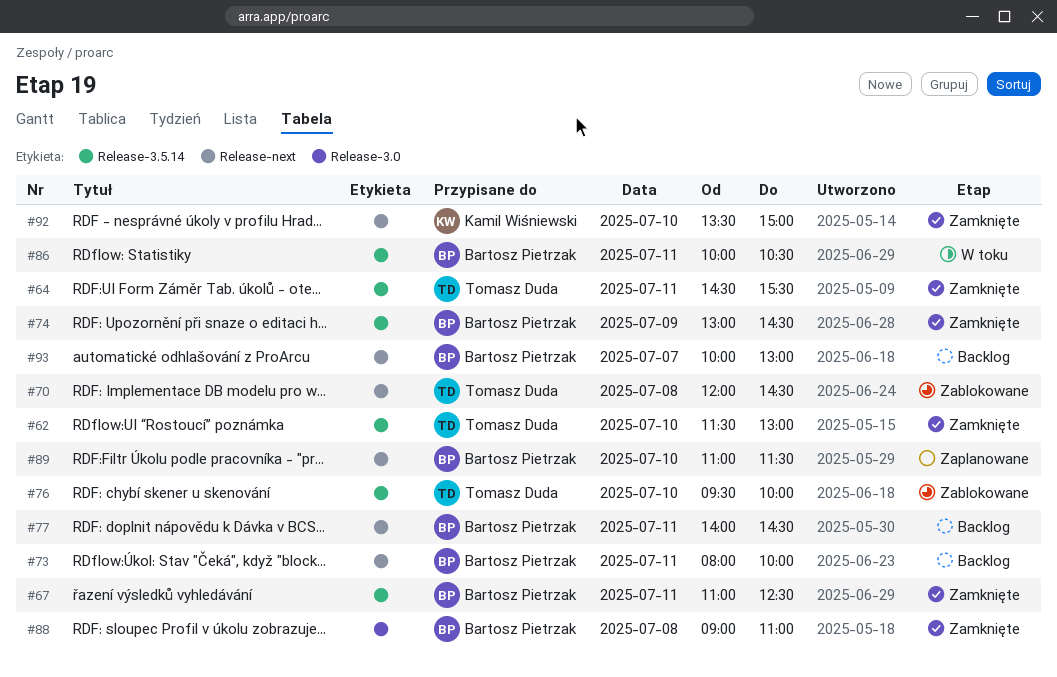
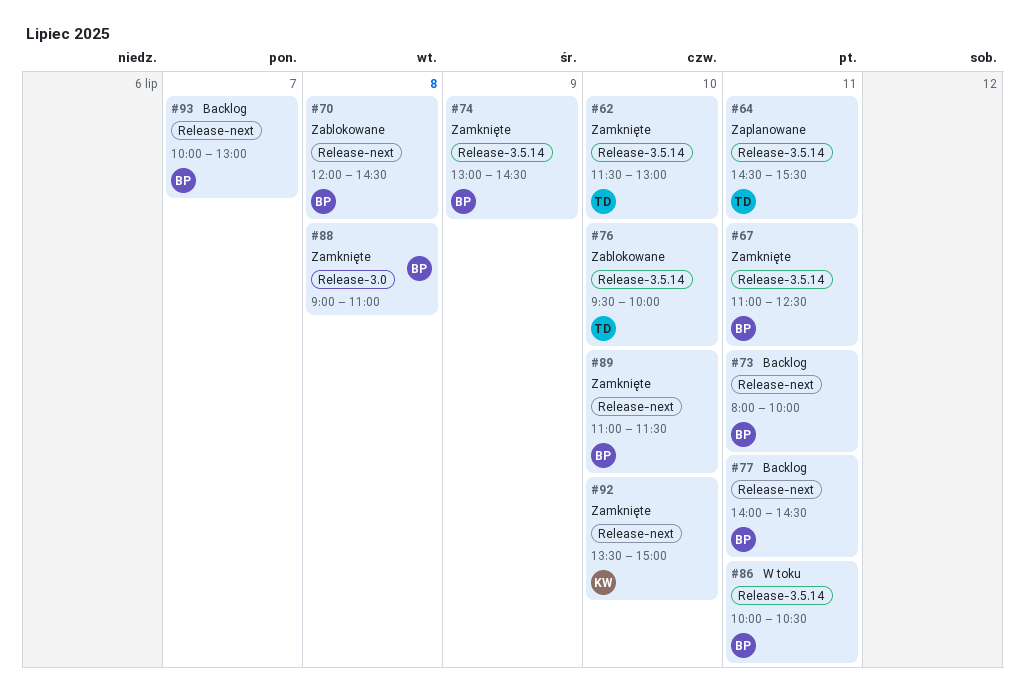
#64, status: Zamknięte -> Zaplanowane
#70, owner: Tomasz Duda -> Bartosz Pietrzak
#89, status: Zaplanowane -> Zamknięte

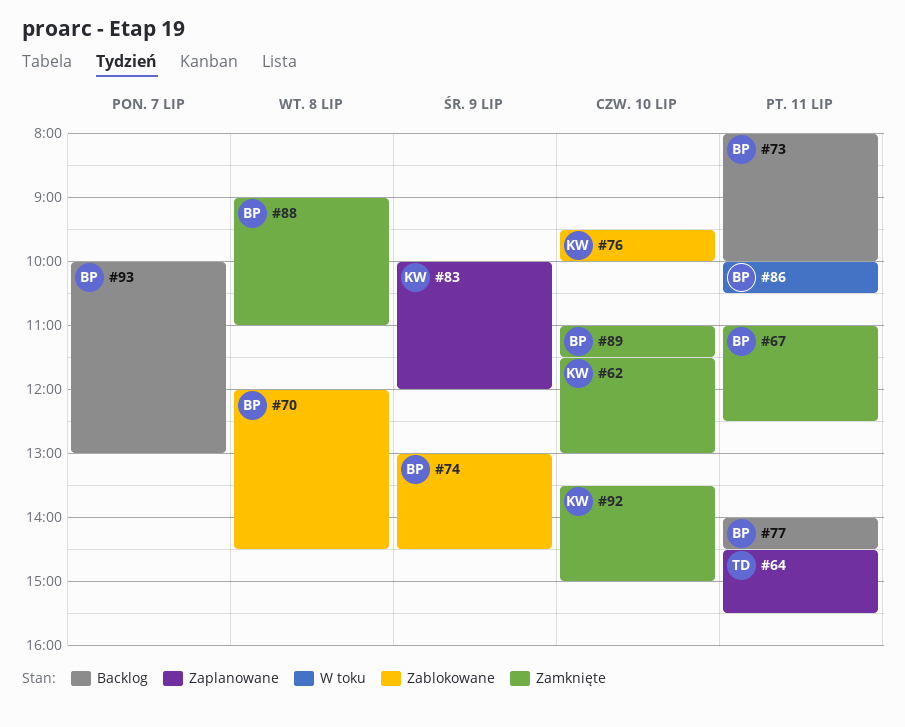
#62, owner: TD -> KW
#74, status: Zamknięte -> Zablokowane
#76, owner: TD -> KW
#83: none -> present

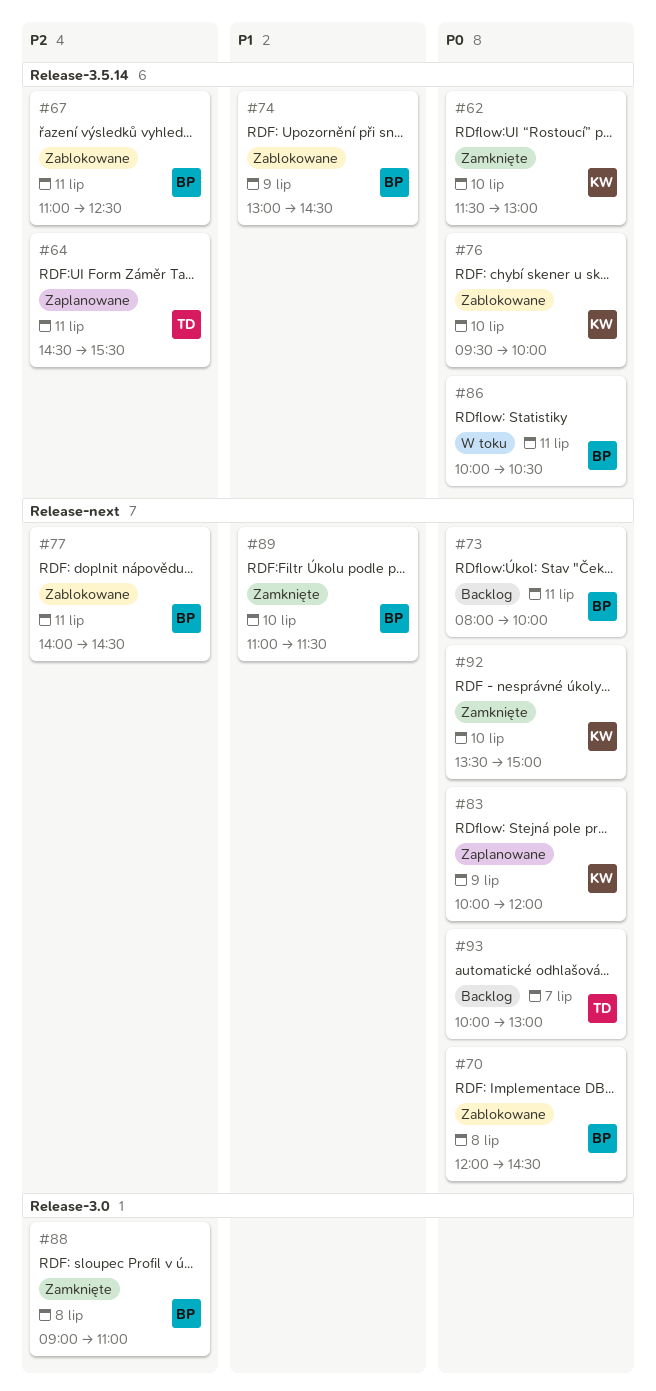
#67, status: Zamknięte -> Zablokowane
#77, status: Backlog -> Zablokowane
#93, owner: BP -> TD

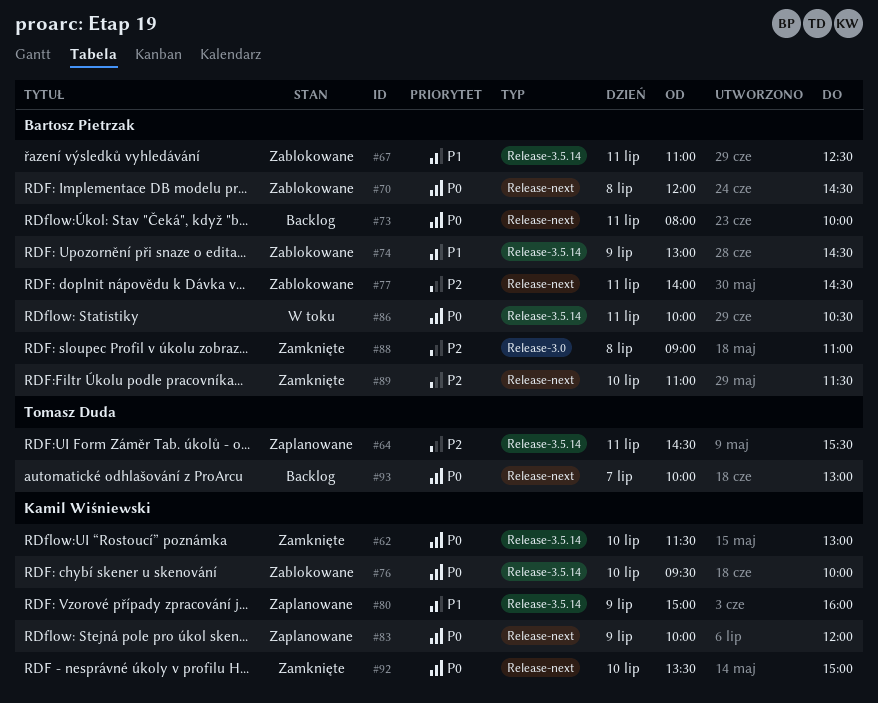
#67, priority: P2 -> P1
#80: none -> present
#89, priority: P1 -> P2

